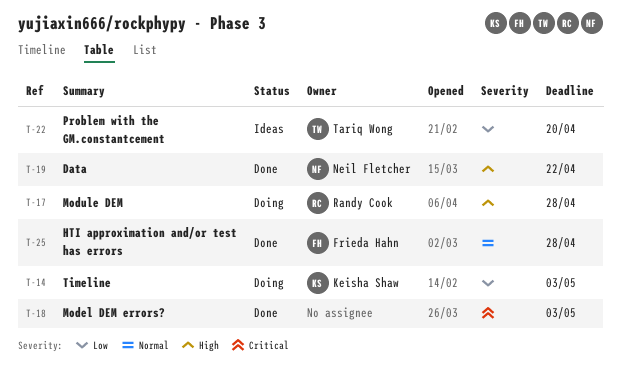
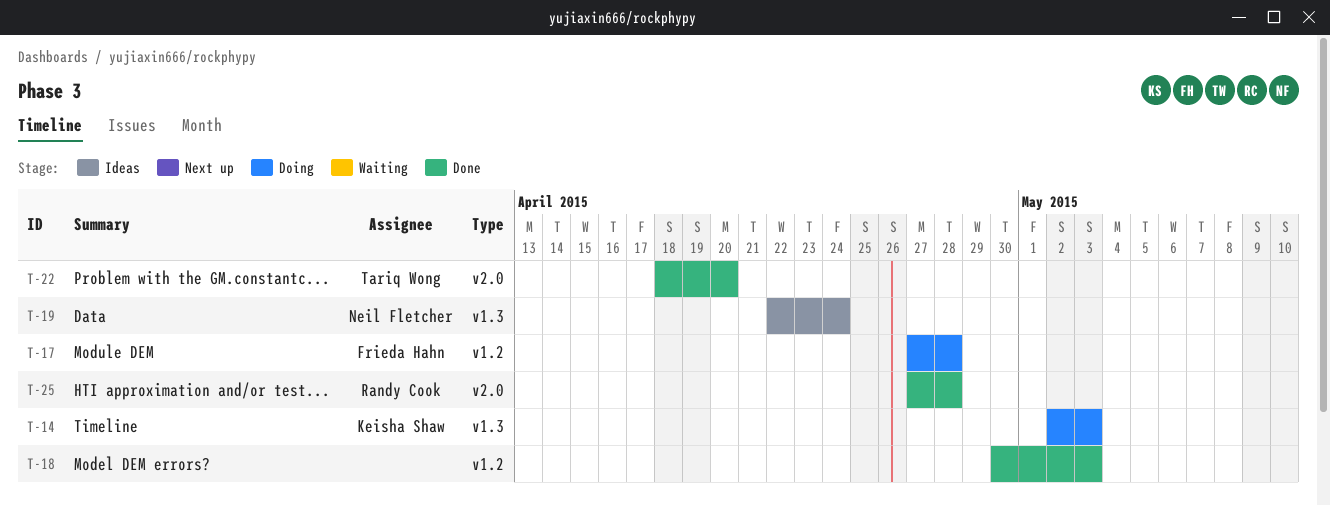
T-17, owner: Randy Cook -> Frieda Hahn
T-19, status: Done -> Ideas
T-19, due: Apr 22 -> Apr 24
T-22, status: Ideas -> Done
T-25, owner: Frieda Hahn -> Randy Cook

